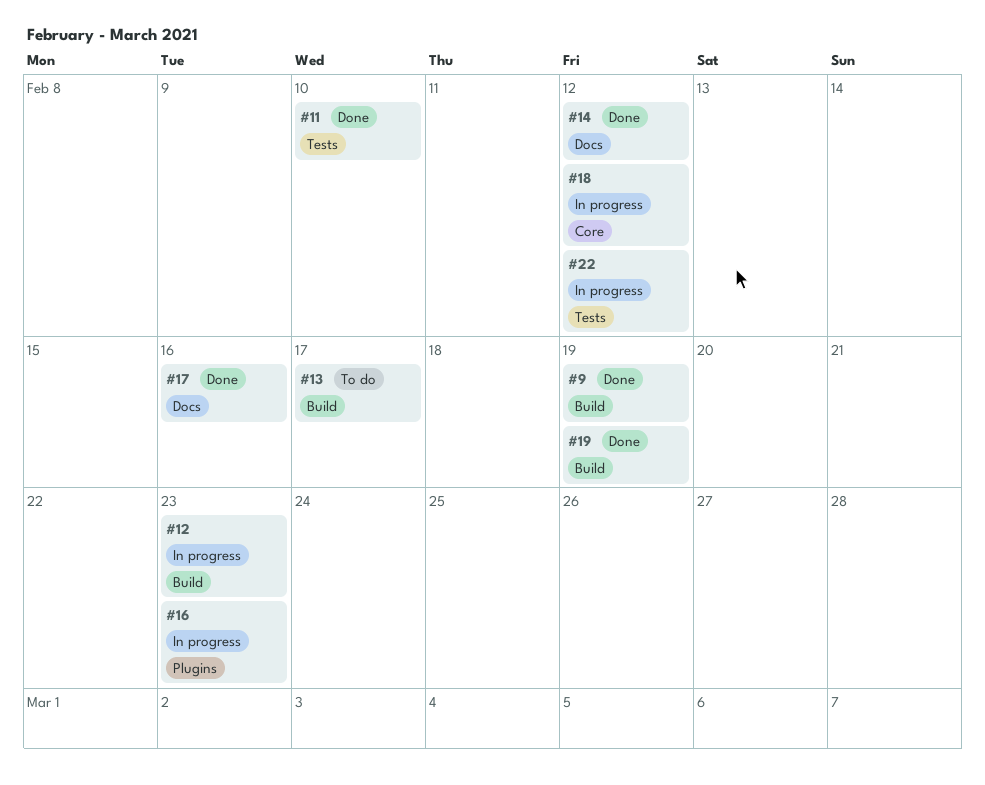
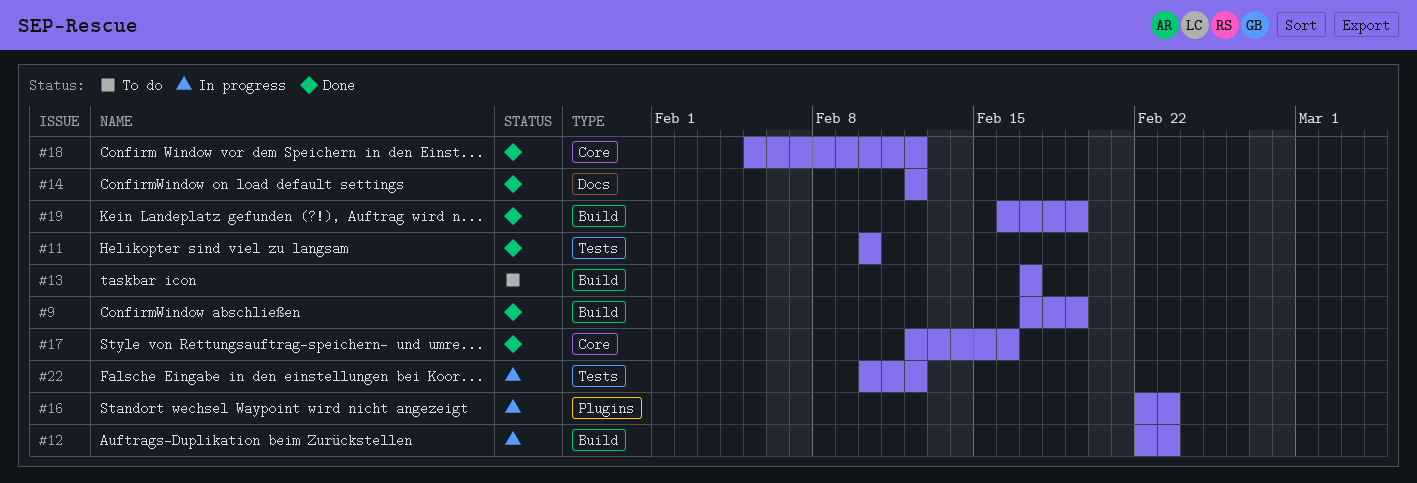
#17, label: Docs -> Core
#18, status: In progress -> Done

